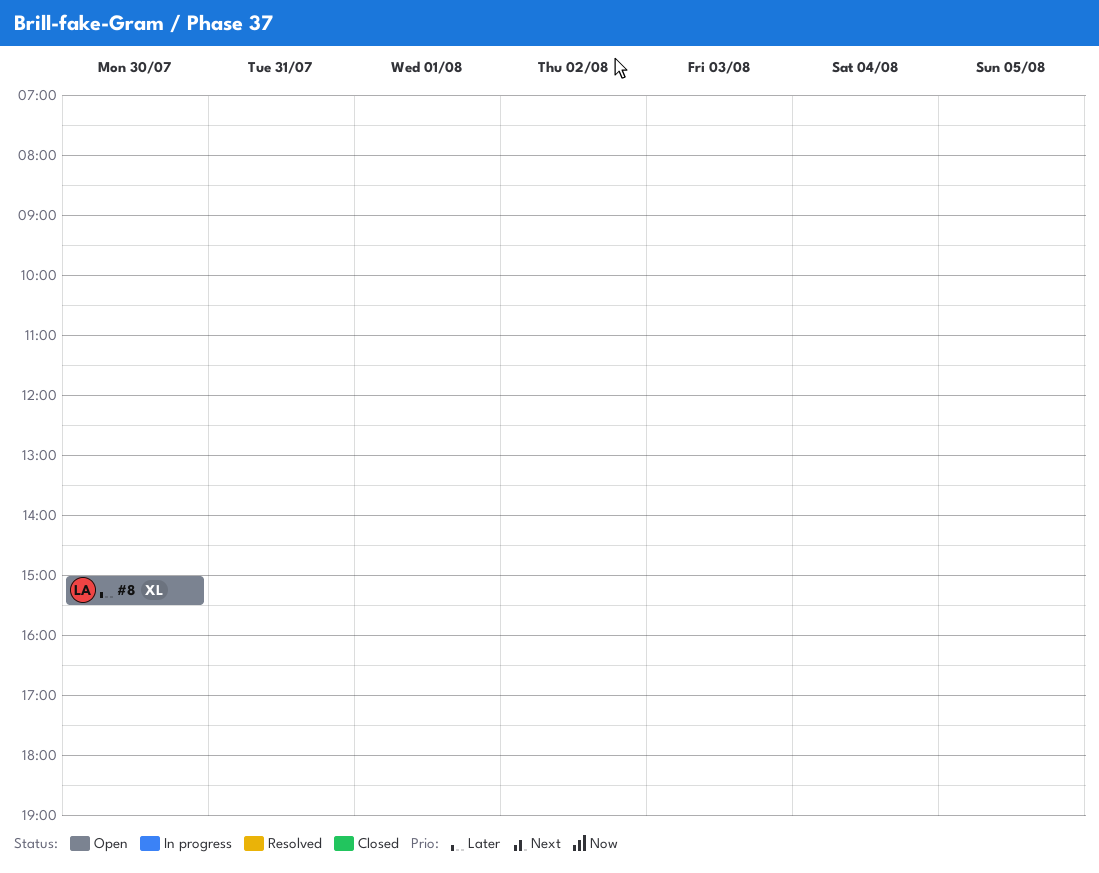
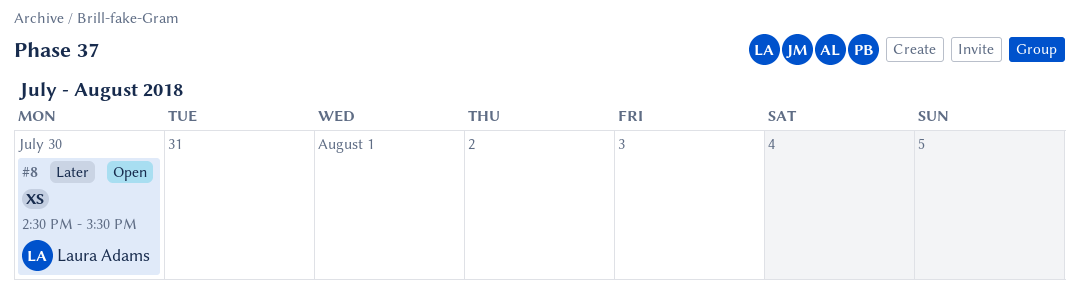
#8, estimate: XL -> XS
#8, begins: 15:00 -> 14:30

